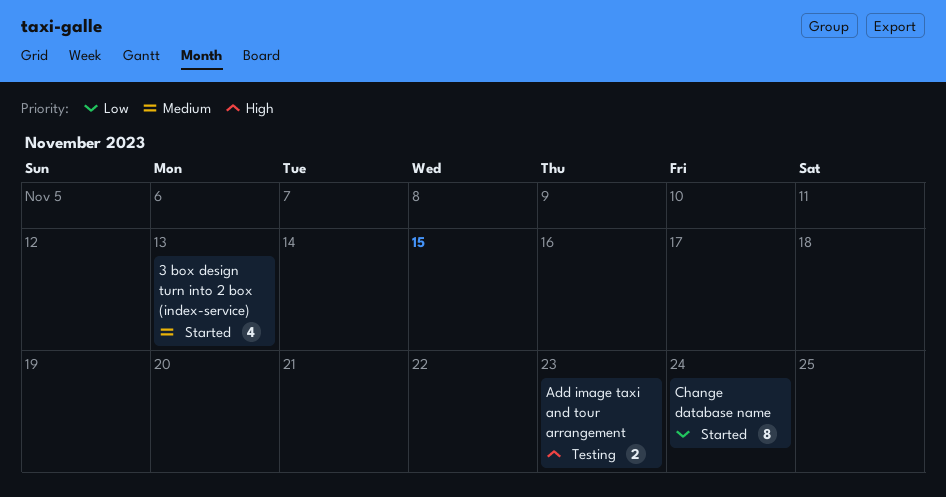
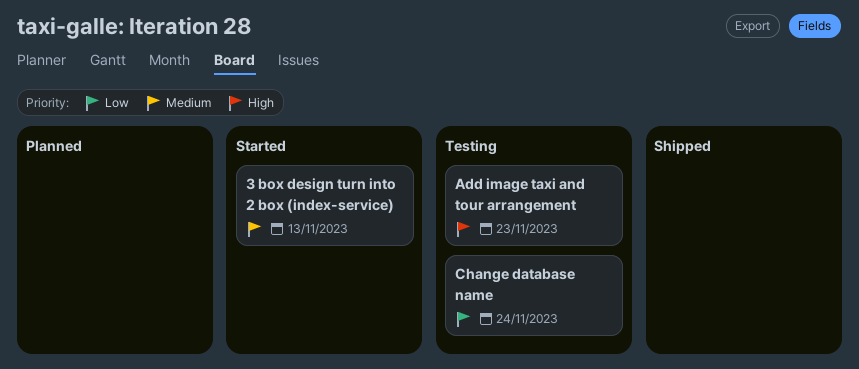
Change database name, status: Started -> Testing

